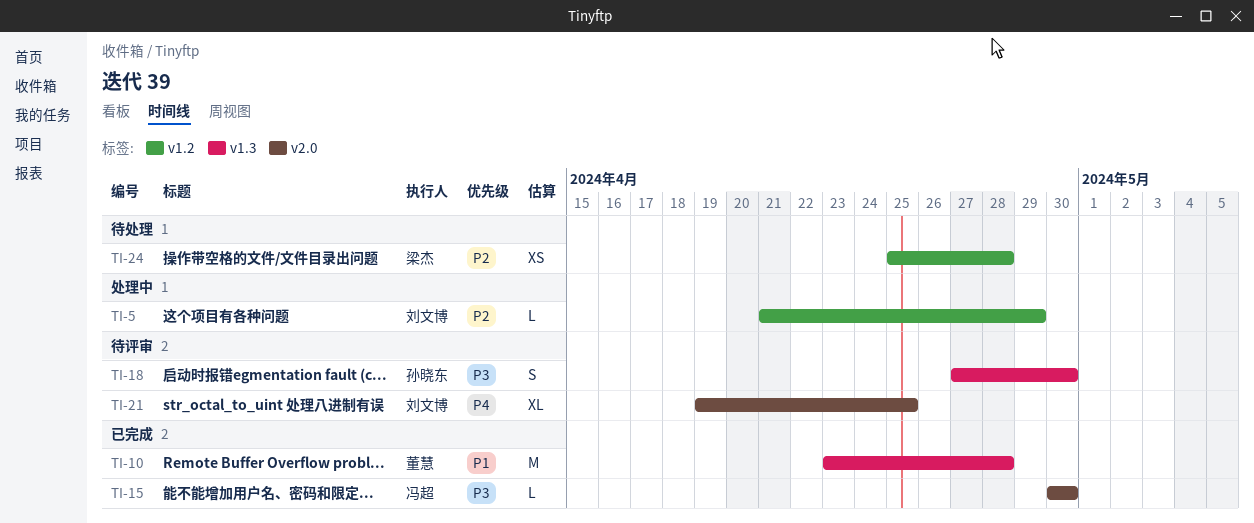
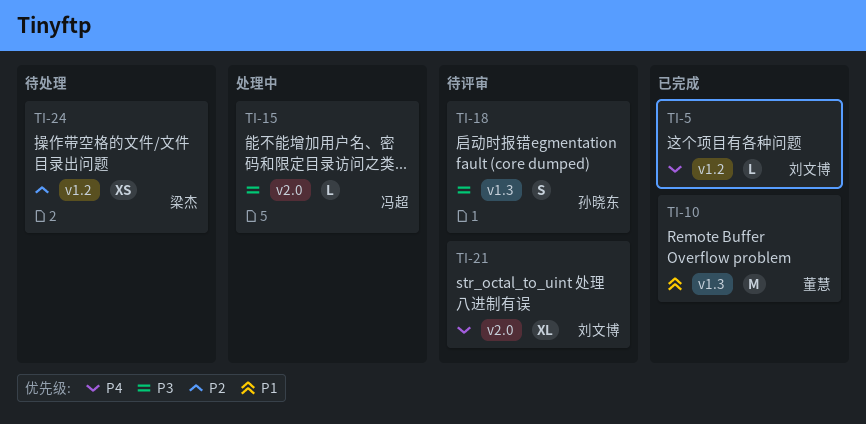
TI-5, status: 处理中 -> 已完成
TI-5, priority: P2 -> P4
TI-15, status: 已完成 -> 处理中

